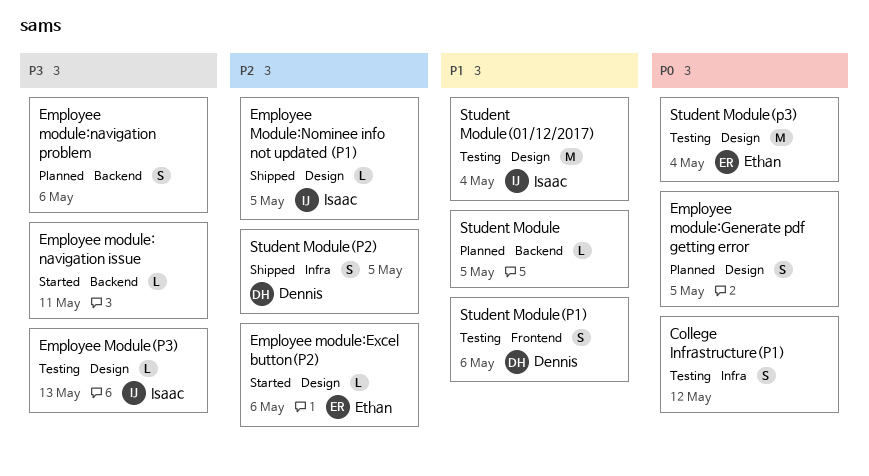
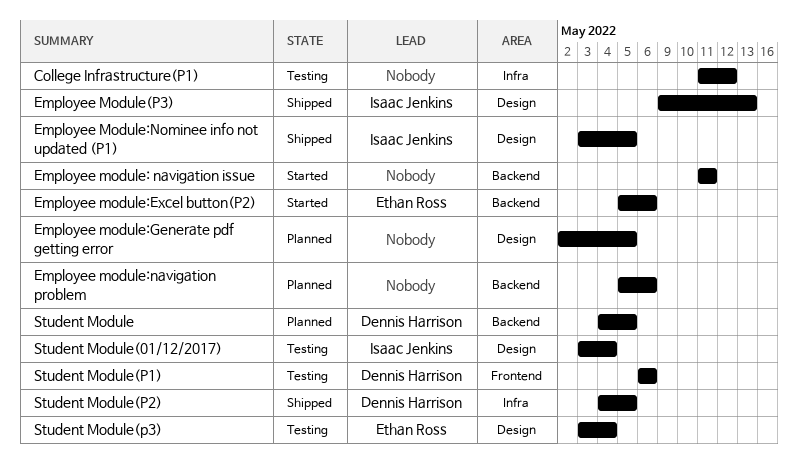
Employee Module(P3), status: Testing -> Shipped
Employee module:Excel button(P2), label: Design -> Backend
Student Module, owner: none -> Dennis Harrison

